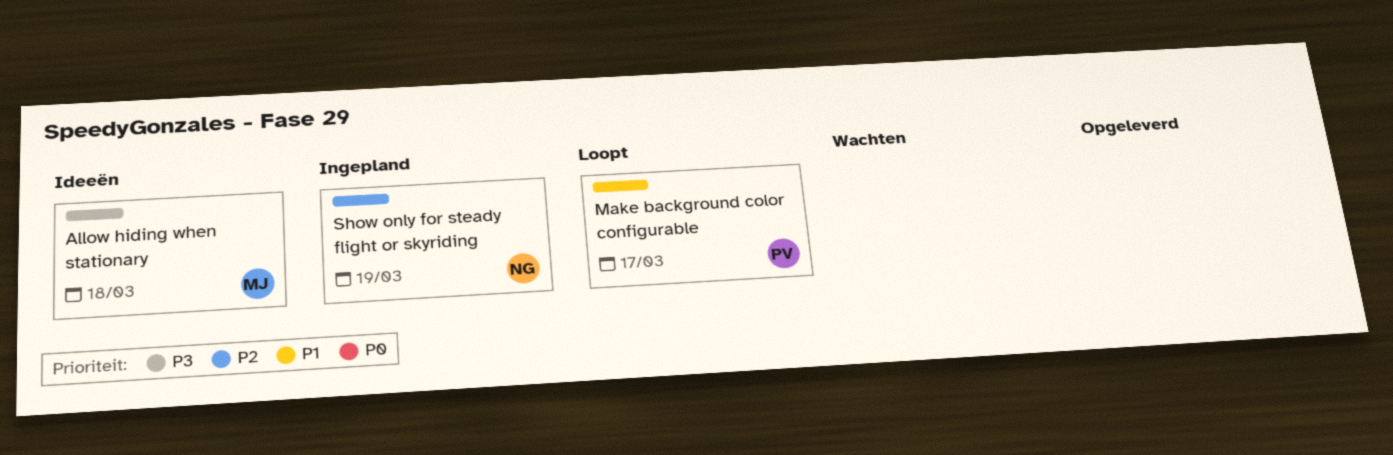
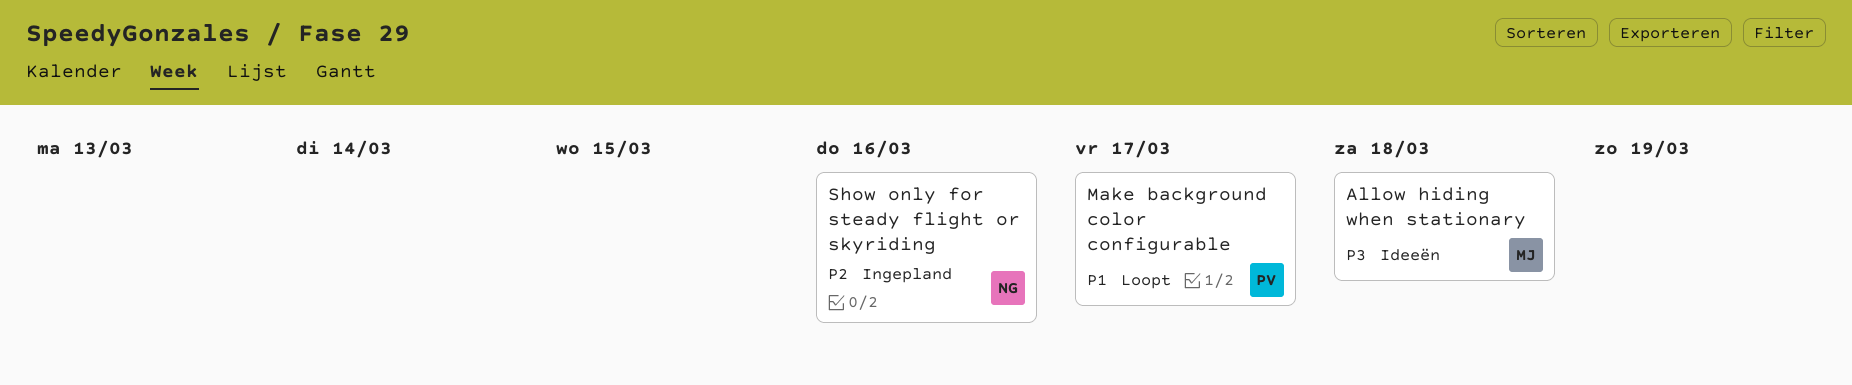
Show only for steady flight or skyriding, due: Mar 19 -> Mar 16

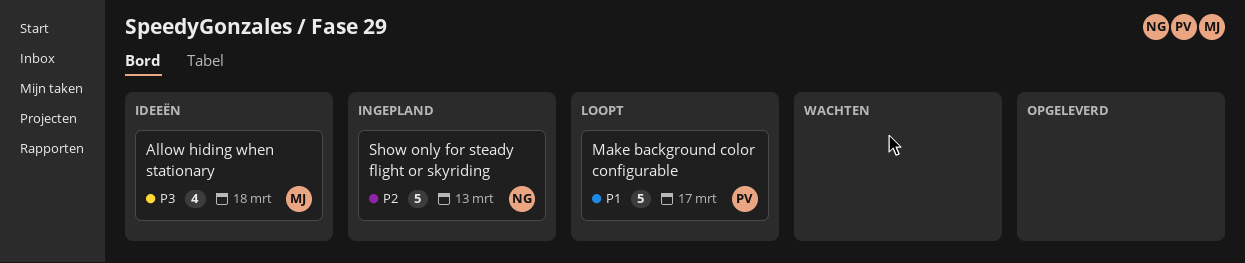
Show only for steady flight or skyriding, due: Mar 16 -> Mar 13

